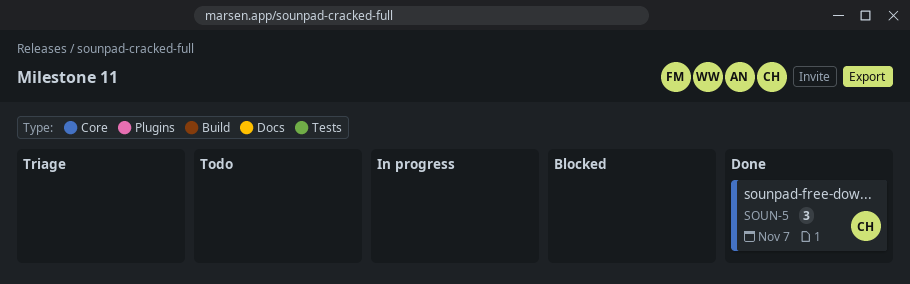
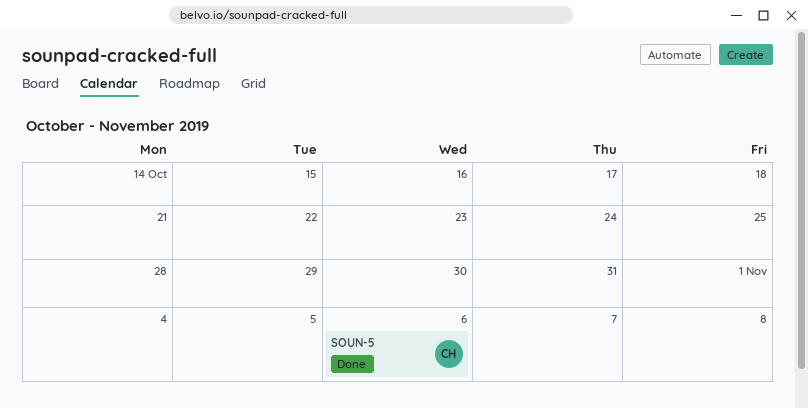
SOUN-5, due: Nov 7 -> Nov 6

